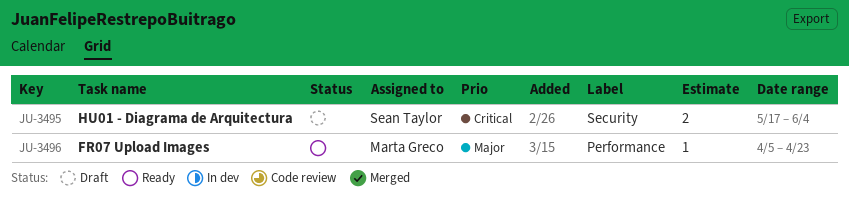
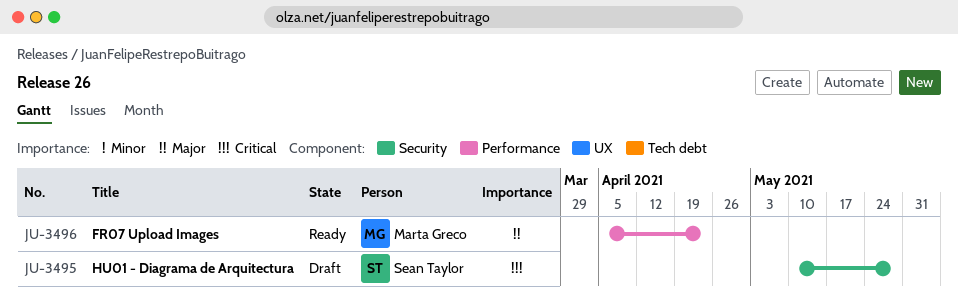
JU-3495, start: May 17 -> May 10
JU-3495, due: Jun 4 -> May 28

